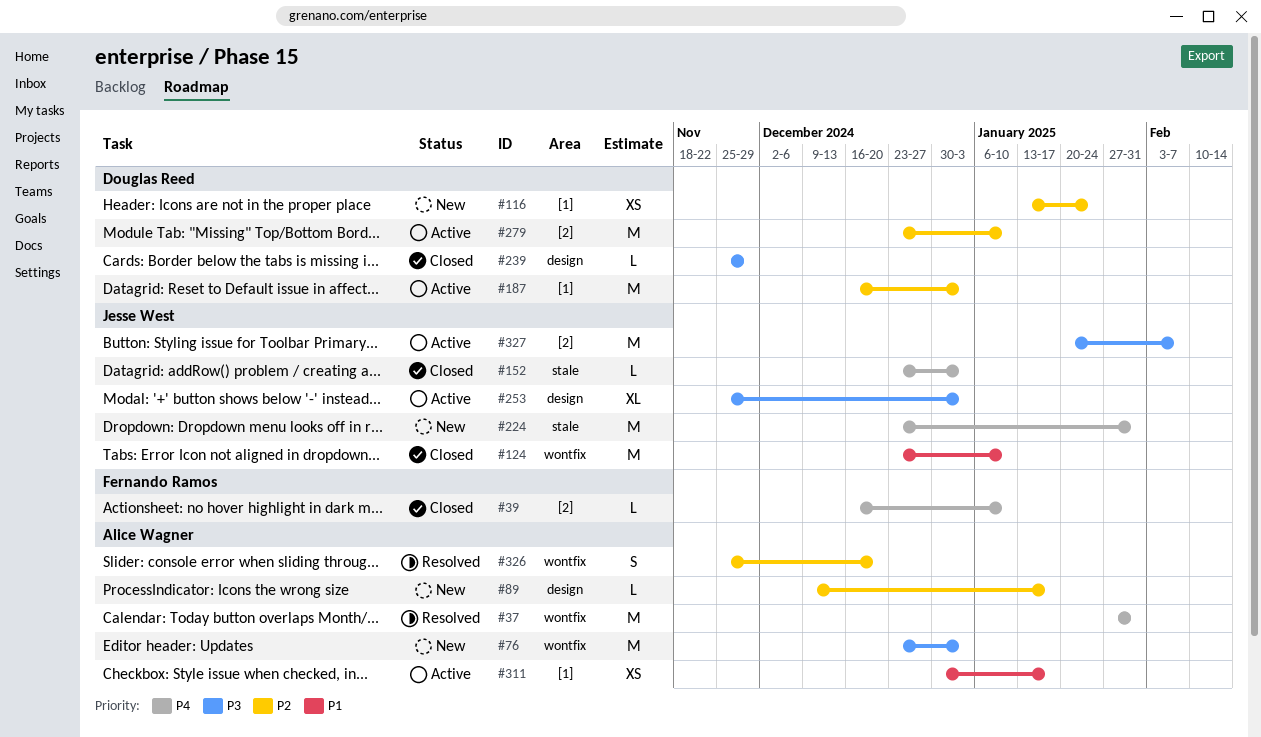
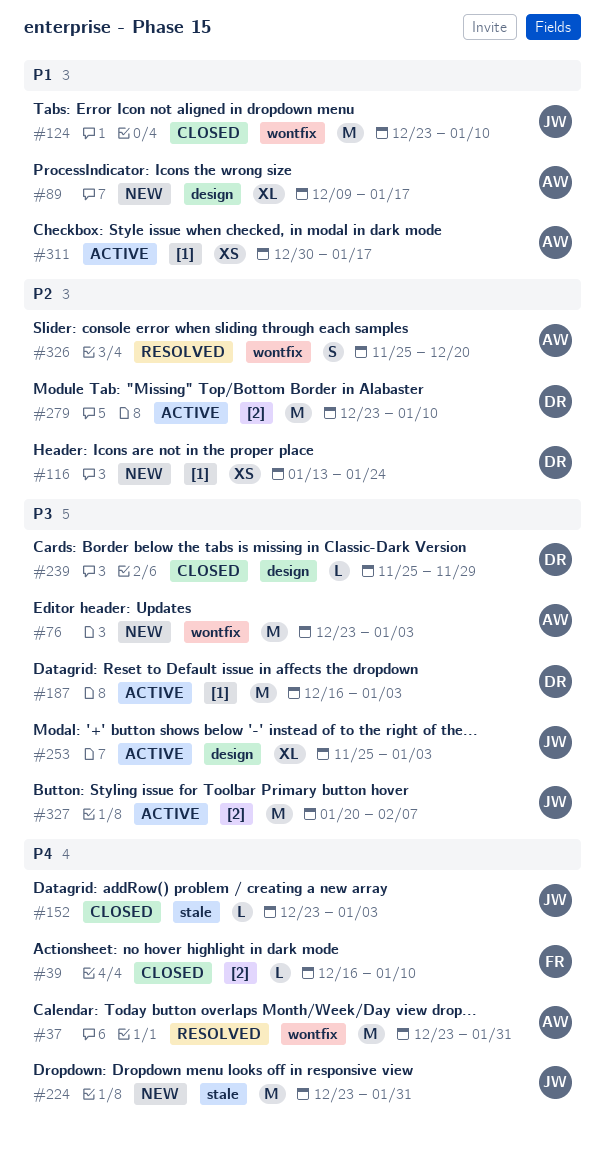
#37, start: Jan 27 -> Dec 23
#89, priority: P2 -> P1
#89, estimate: L -> XL
#187, priority: P2 -> P3

